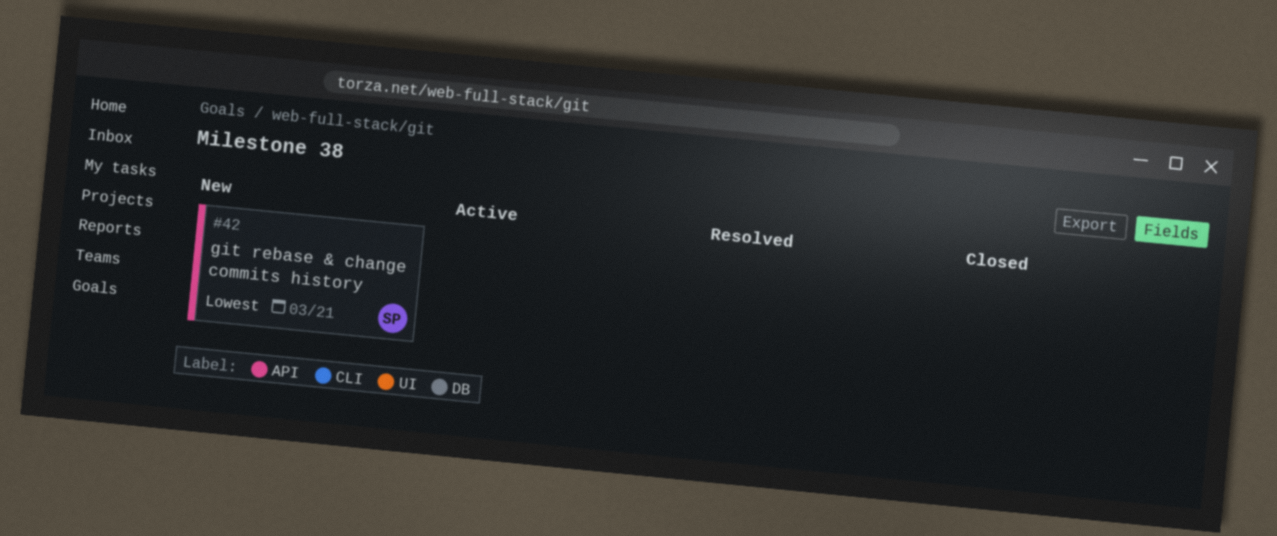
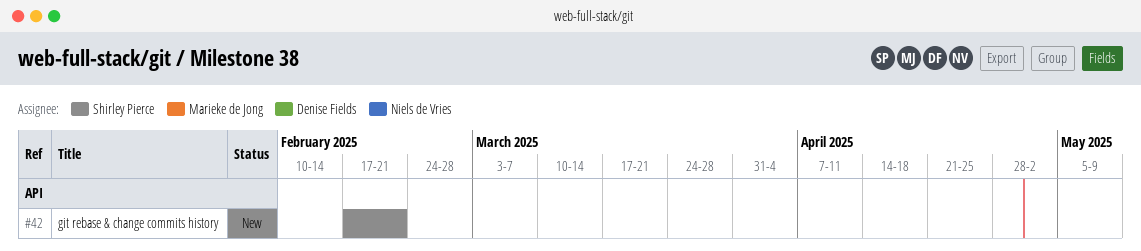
#42, due: Mar 21 -> Feb 21

